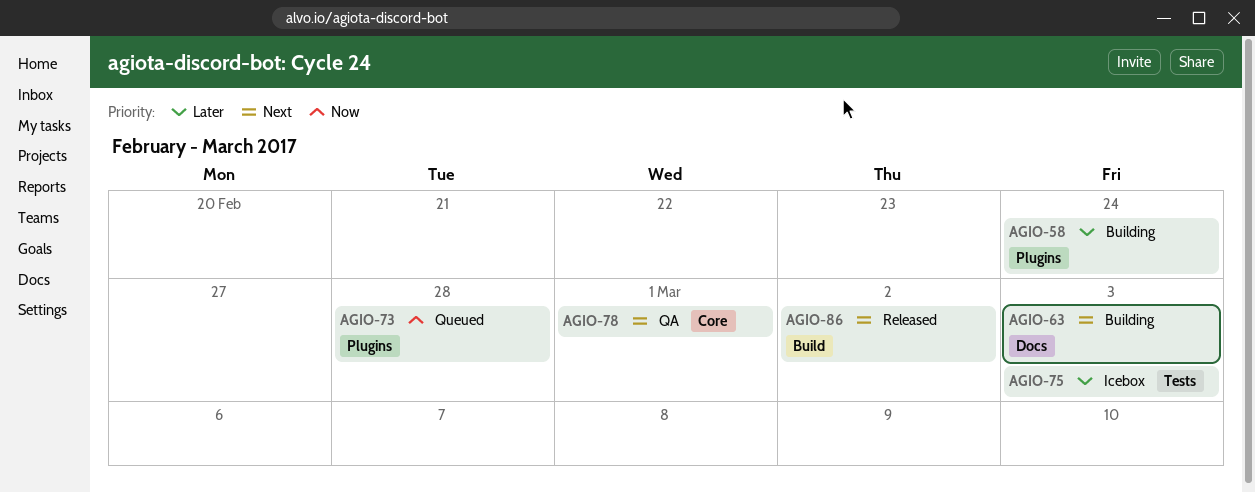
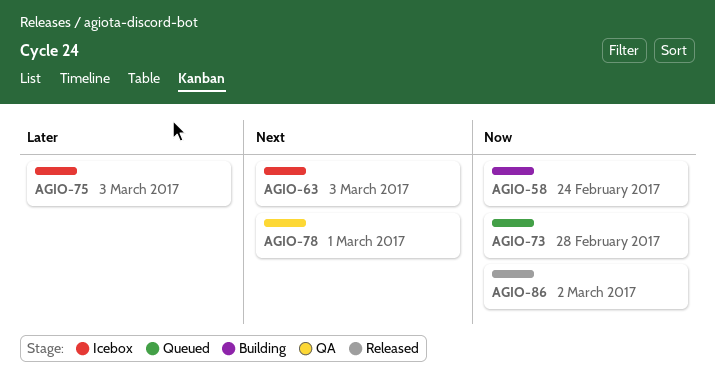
AGIO-58, priority: Later -> Now
AGIO-63, status: Building -> Icebox
AGIO-86, priority: Next -> Now

